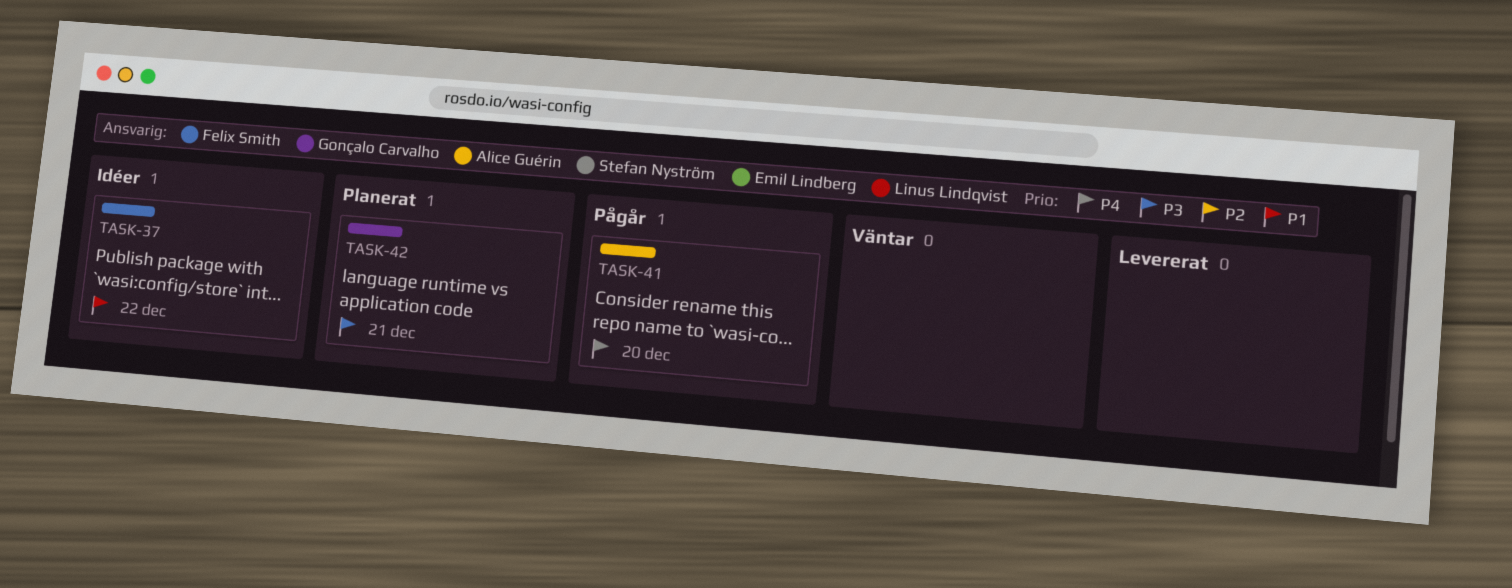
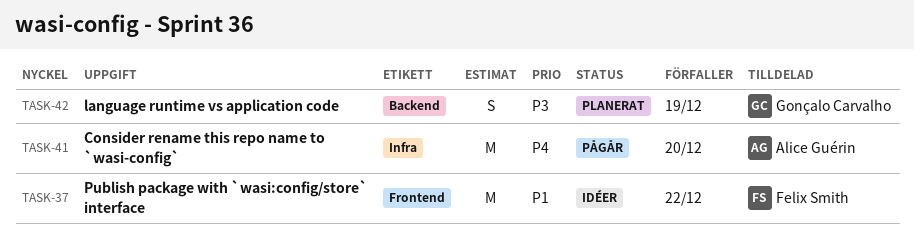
TASK-42, due: Dec 21 -> Dec 19

